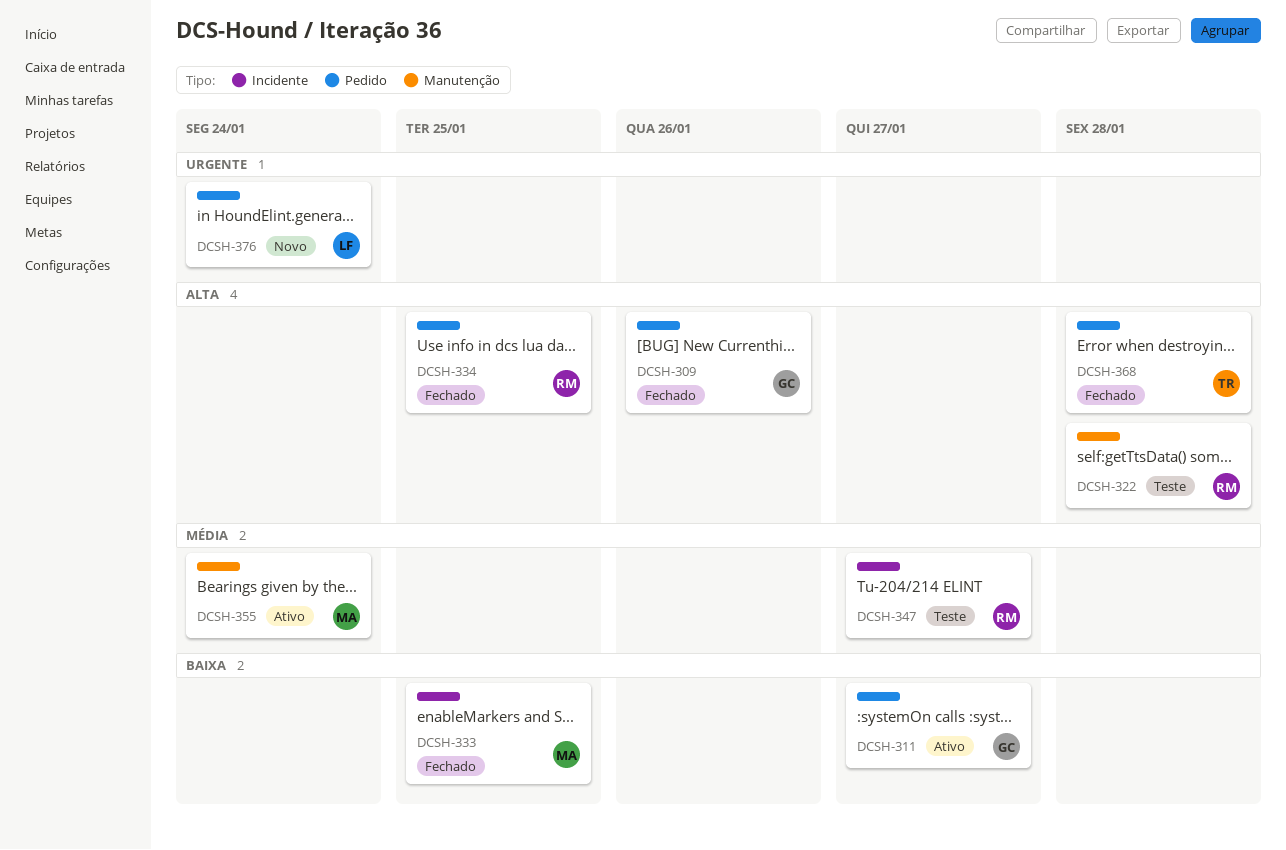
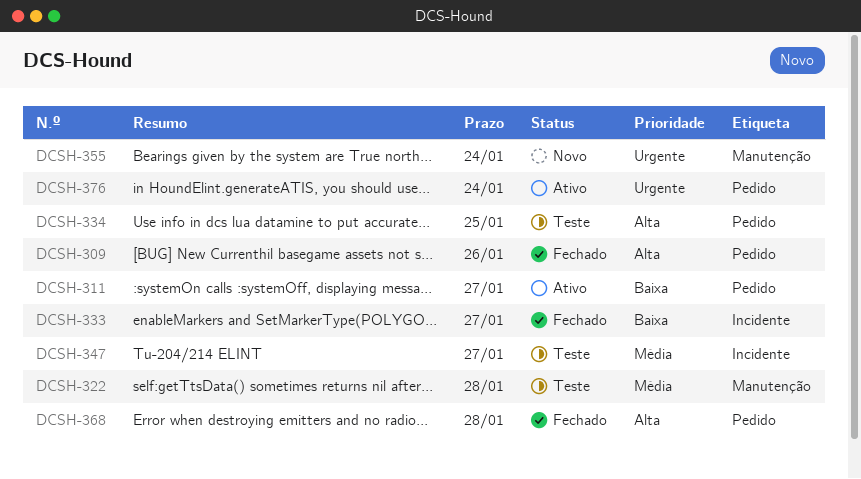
DCSH-322, priority: Alta -> Média
DCSH-333, due: Jan 25 -> Jan 27
DCSH-334, status: Fechado -> Teste
DCSH-355, status: Ativo -> Novo
DCSH-355, priority: Média -> Urgente
DCSH-376, status: Novo -> Ativo

